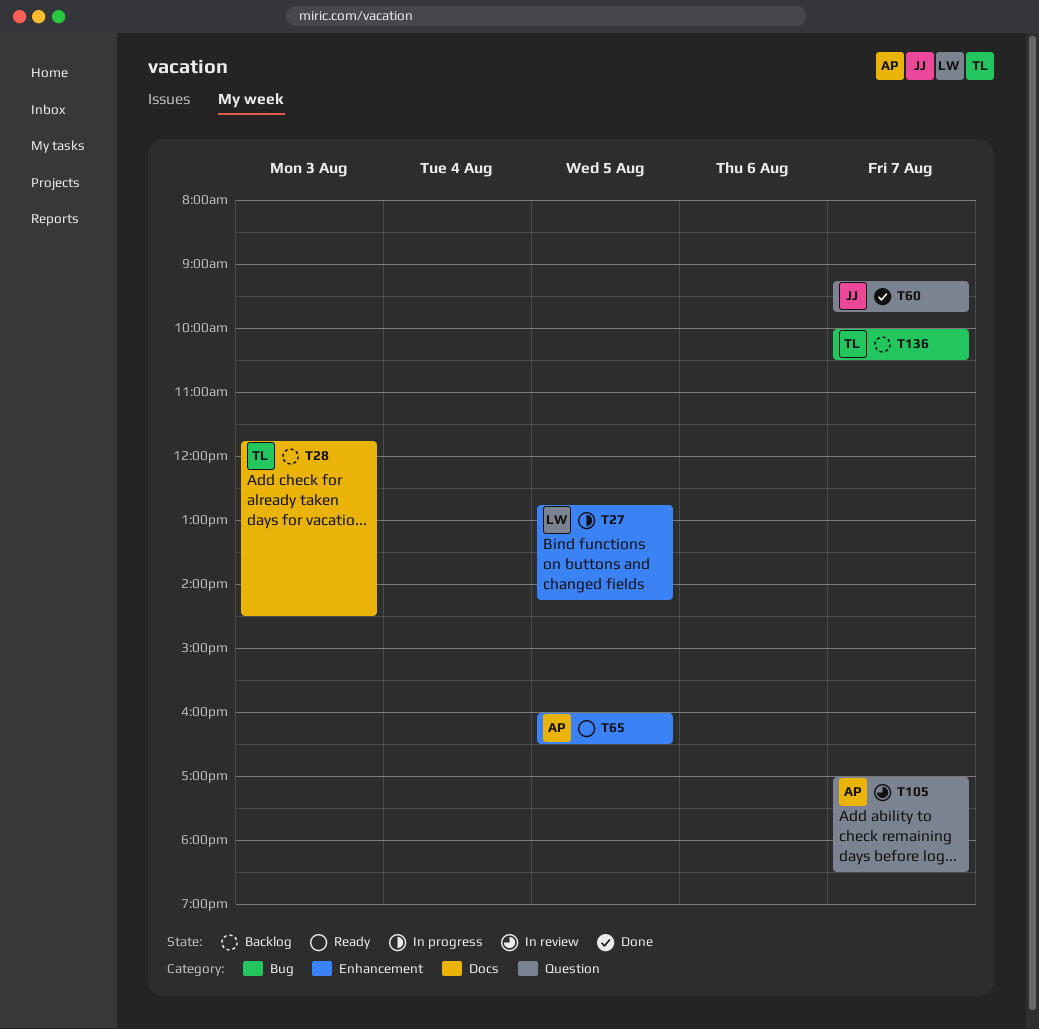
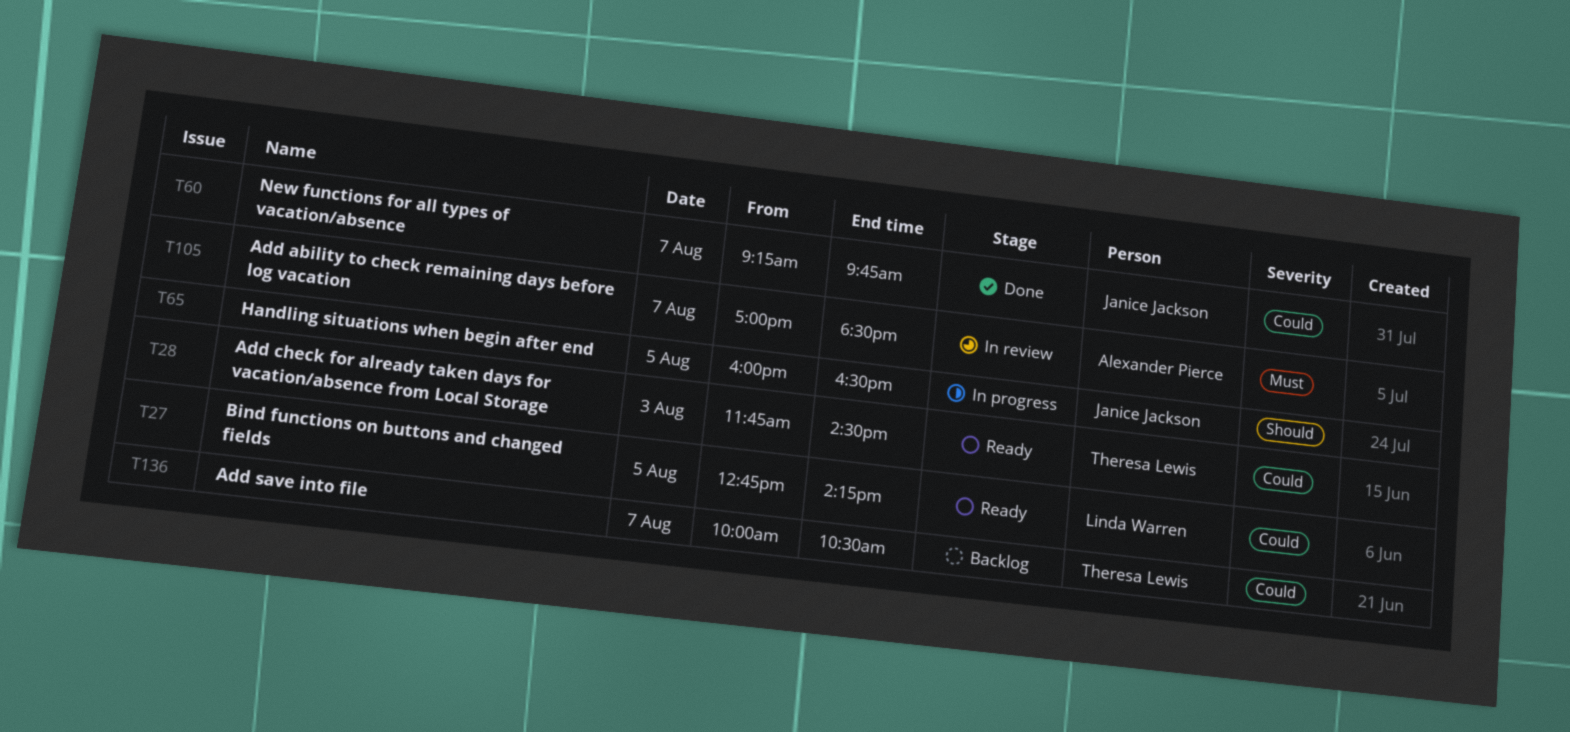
T27, status: In progress -> Ready
T28, status: Backlog -> Ready
T65, status: Ready -> In progress
T65, owner: Alexander Pierce -> Janice Jackson

